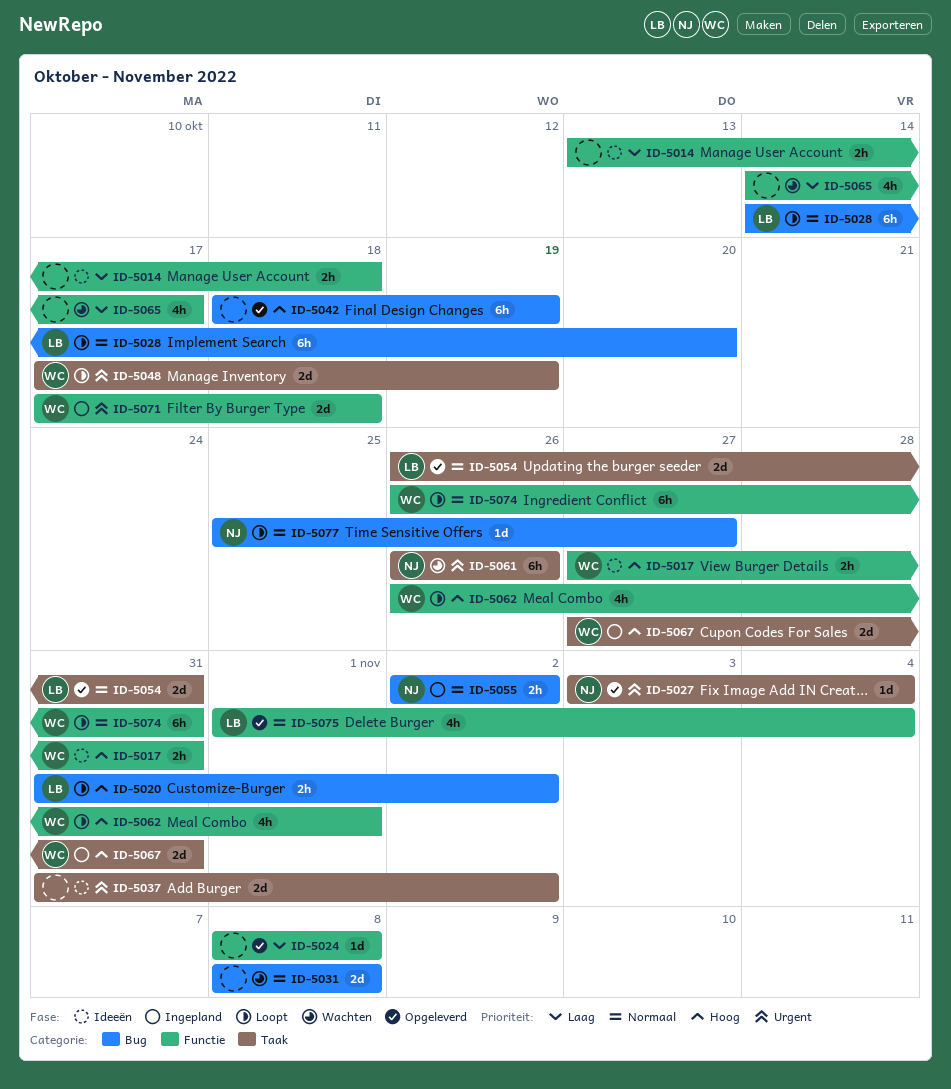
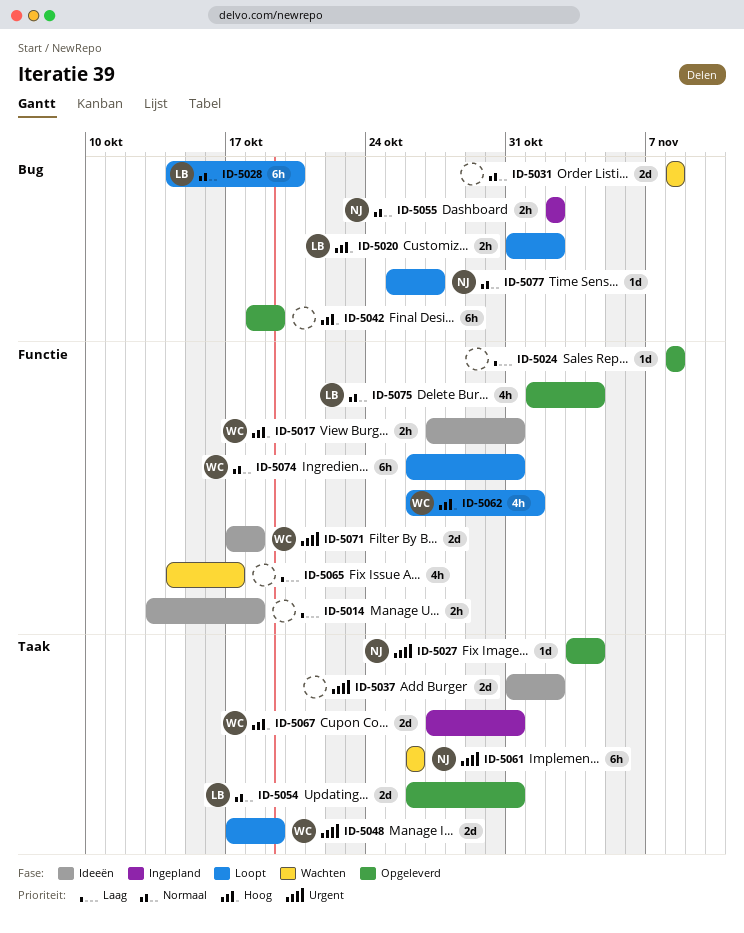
ID-5071, status: Ingepland -> Ideeën

